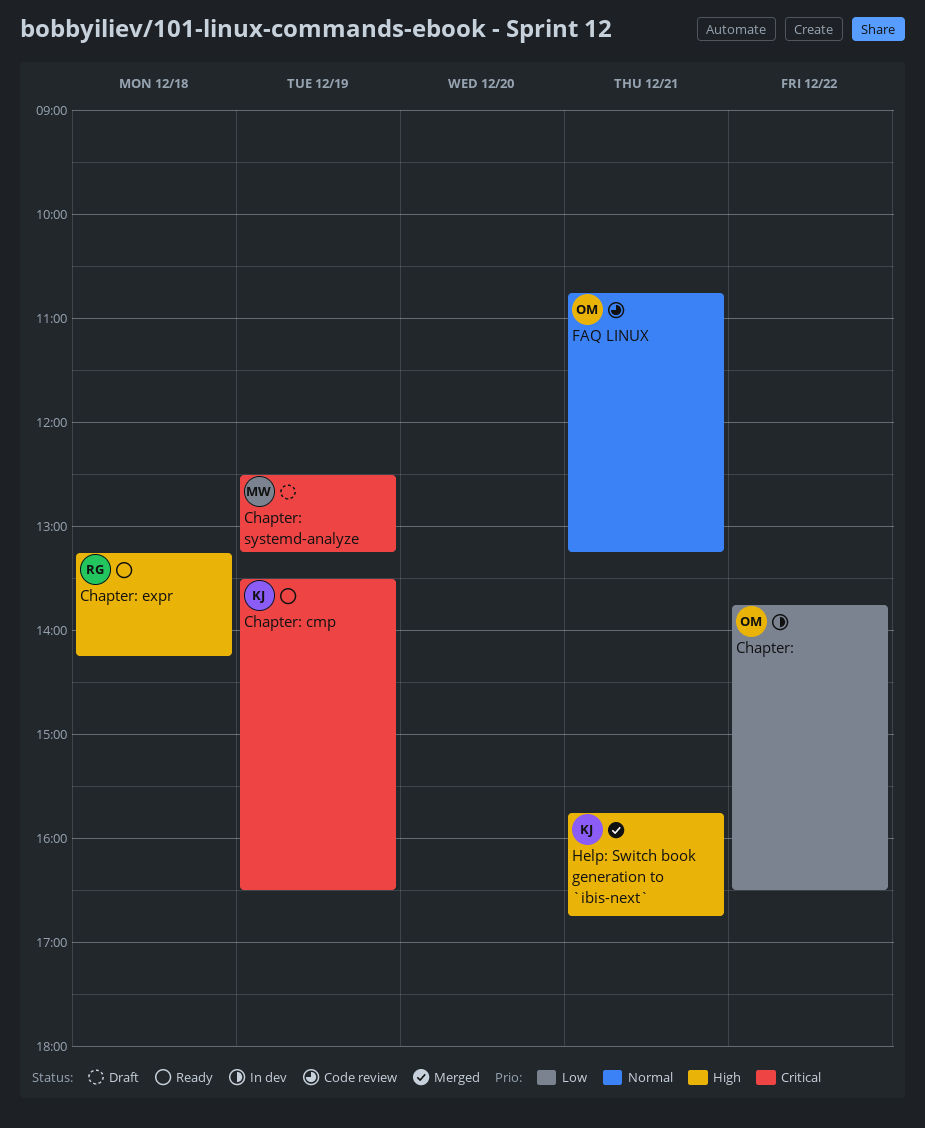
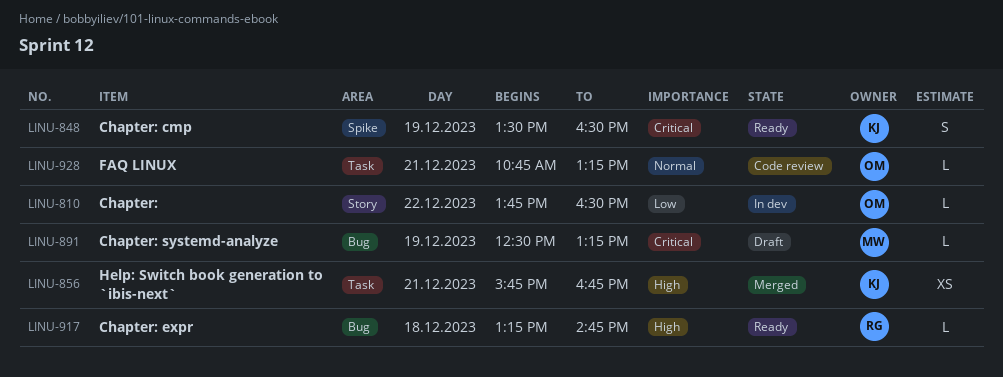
Chapter: expr, ends: 14:15 -> 14:45

